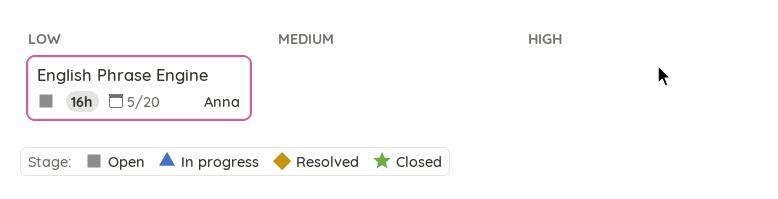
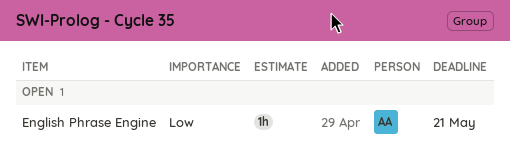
English Phrase Engine, estimate: 16h -> 1h
English Phrase Engine, due: May 20 -> May 21

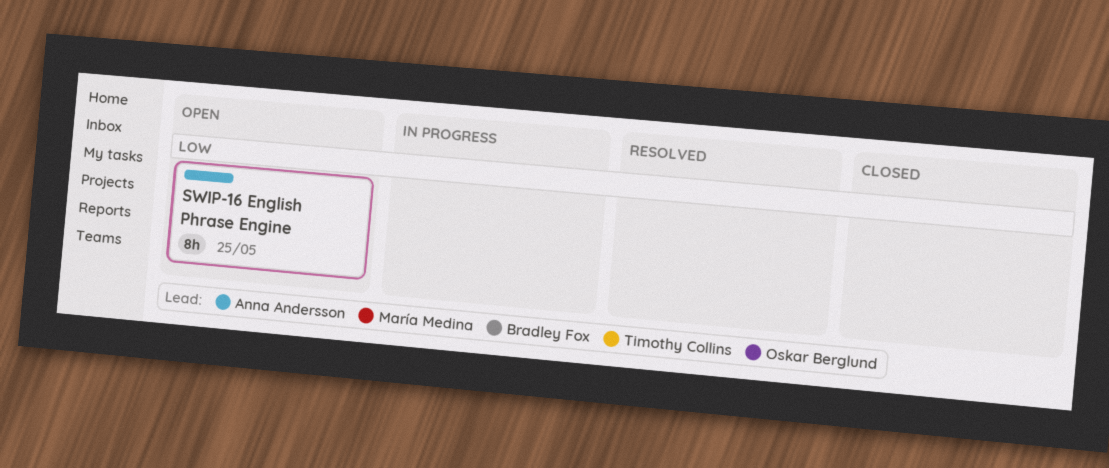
English Phrase Engine, estimate: 1h -> 8h
English Phrase Engine, due: May 21 -> May 25

